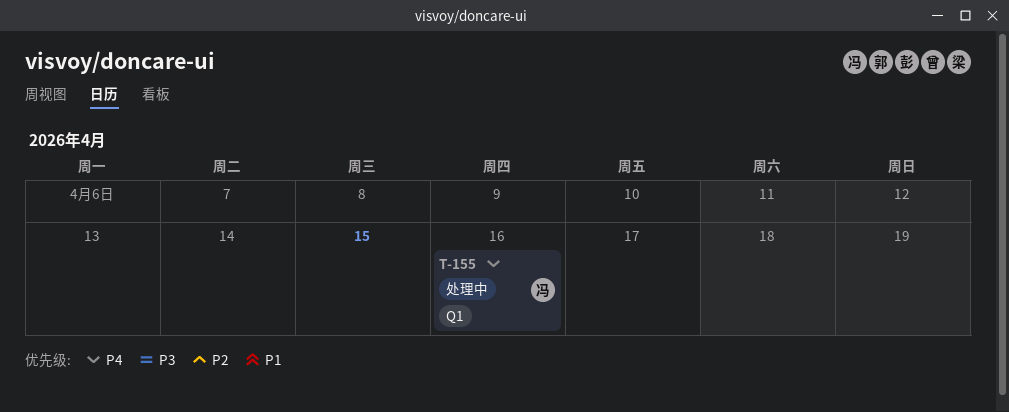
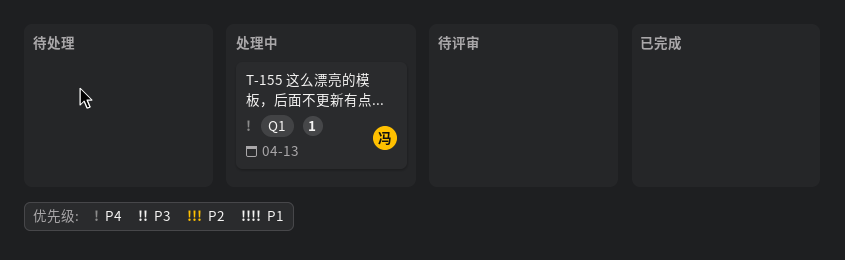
T-155, due: Apr 16 -> Apr 13

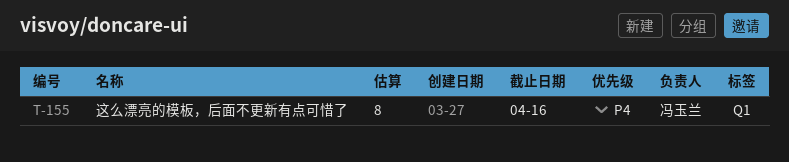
T-155, estimate: 1 -> 8
T-155, due: Apr 13 -> Apr 16

